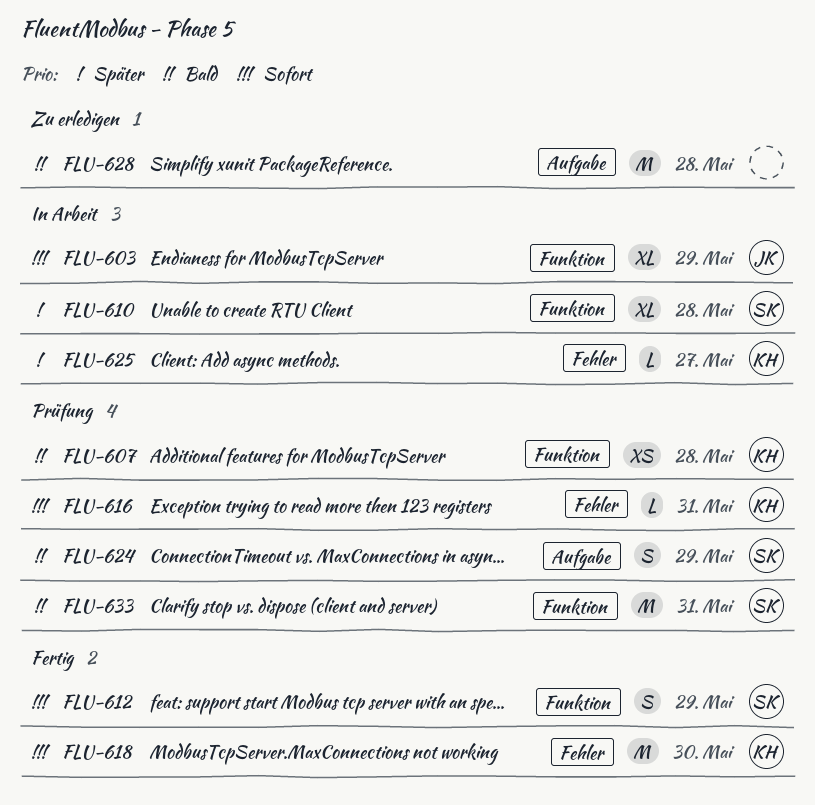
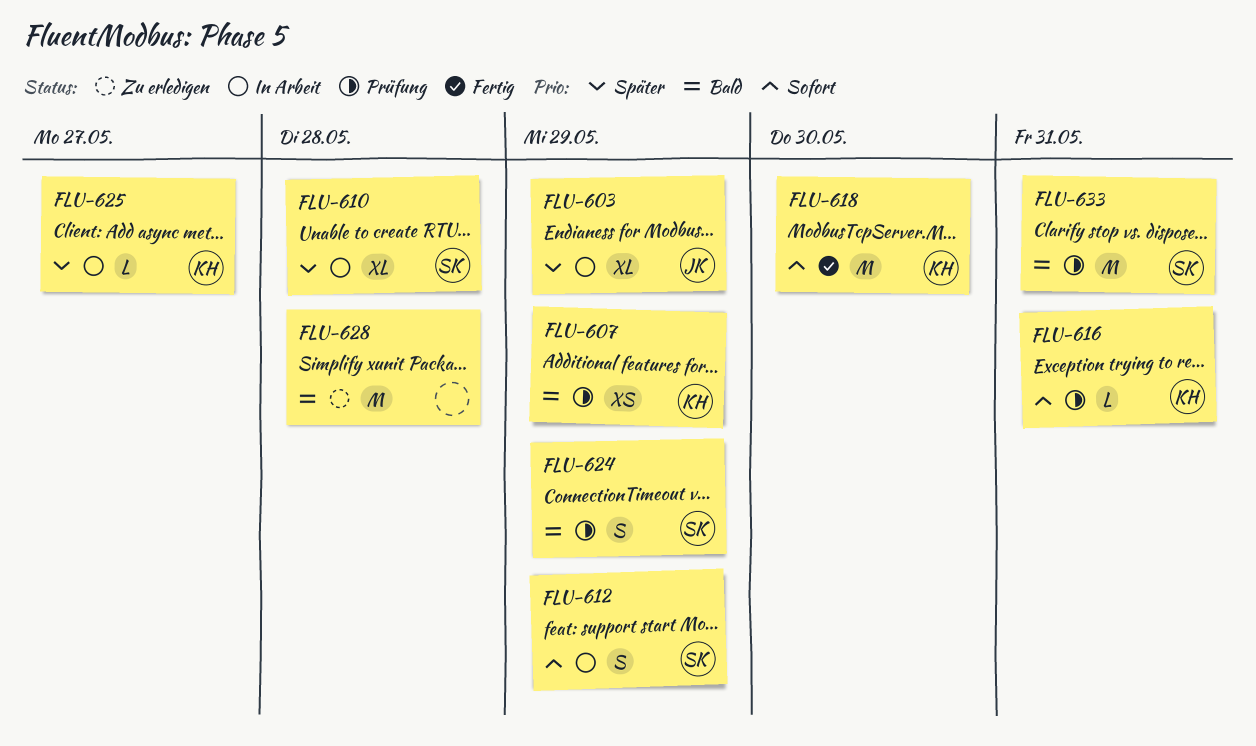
FLU-603, priority: Sofort -> Später
FLU-607, due: May 28 -> May 29
FLU-612, status: Fertig -> In Arbeit

